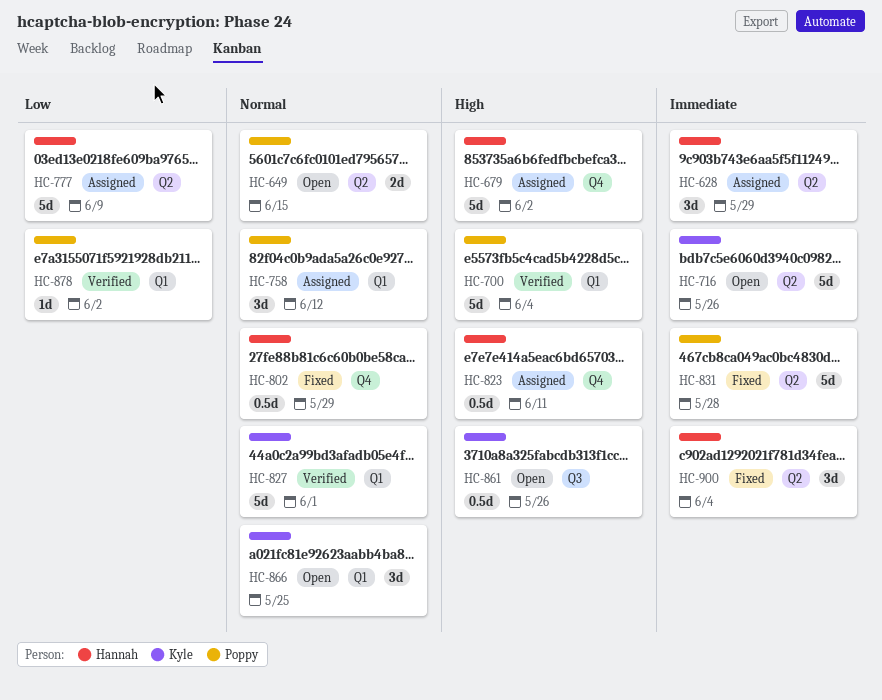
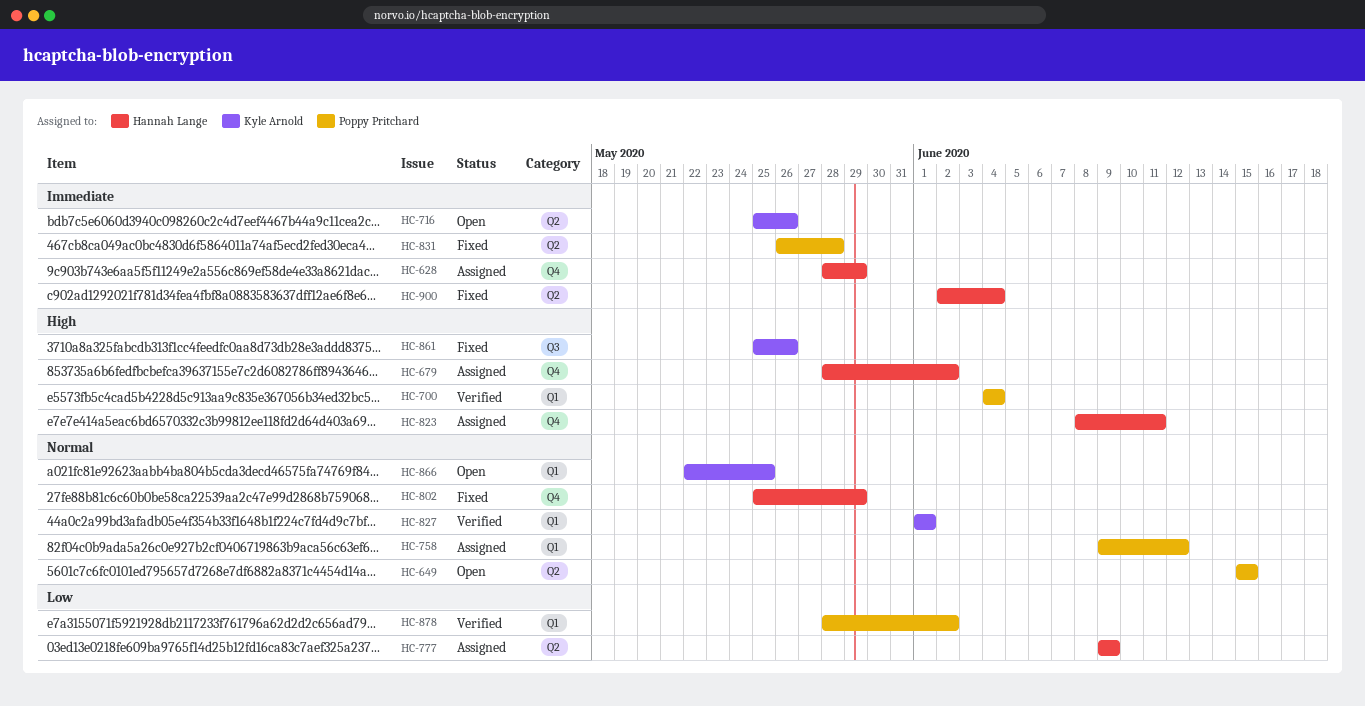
HC-628, label: Q2 -> Q4
HC-861, status: Open -> Fixed

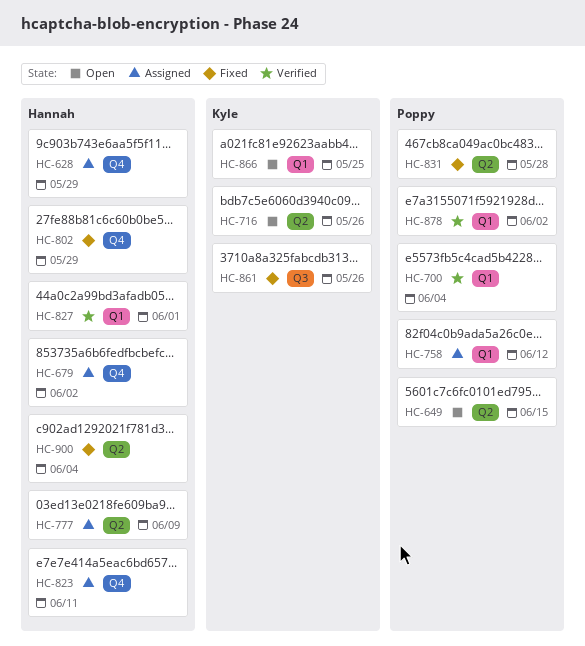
HC-827, owner: Kyle Arnold -> Hannah Lange

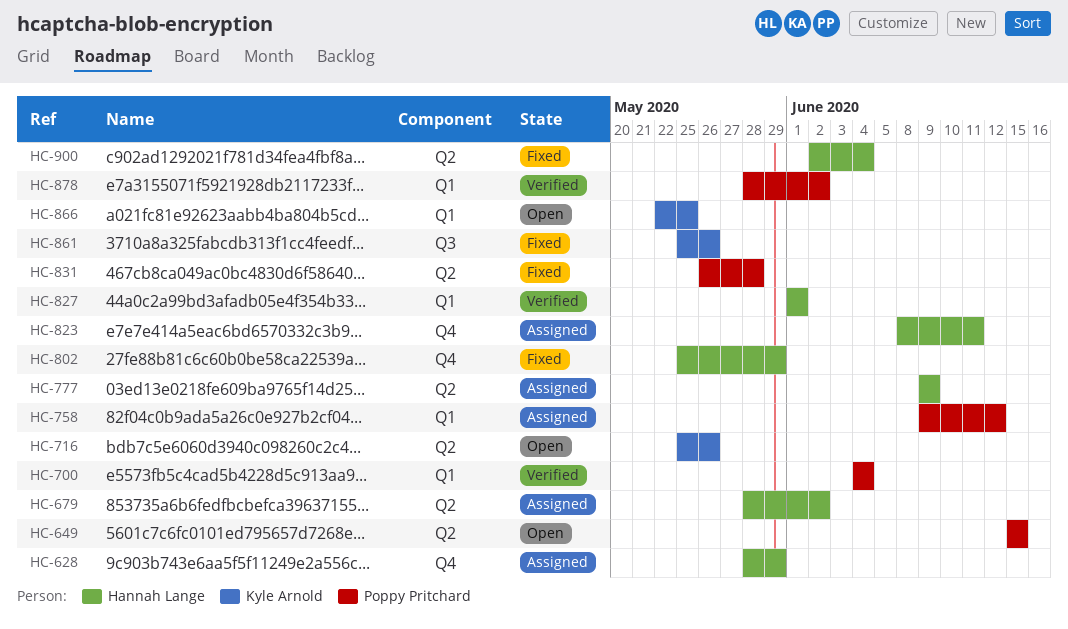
HC-679, label: Q4 -> Q2

